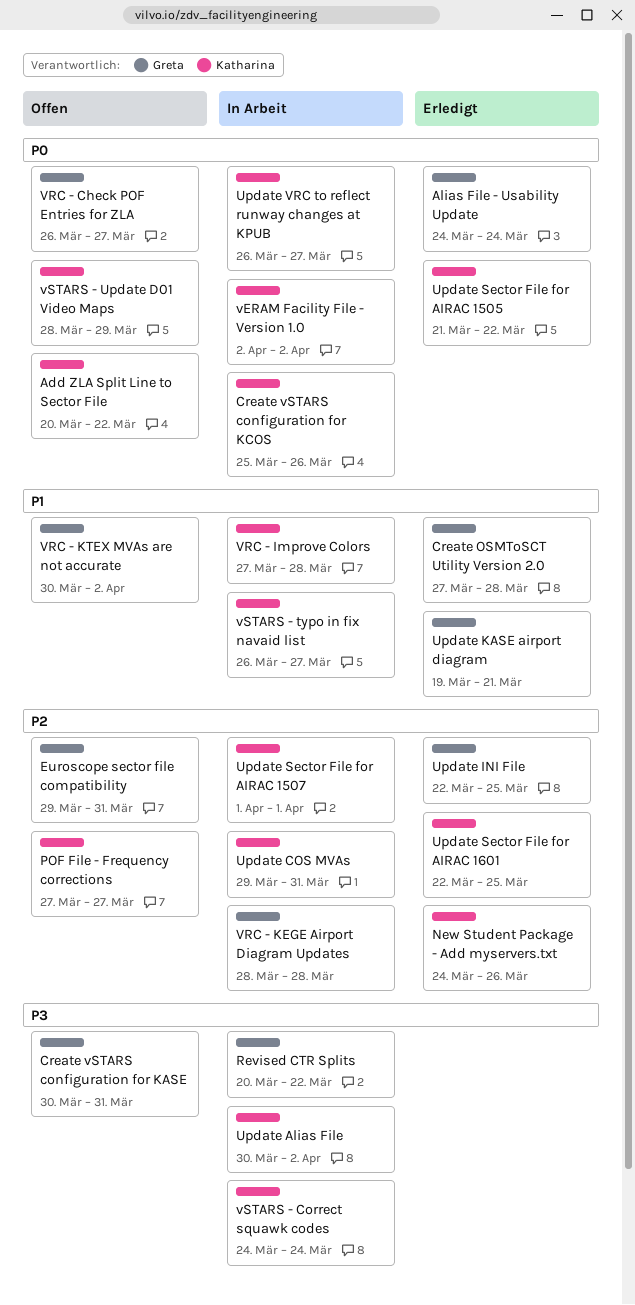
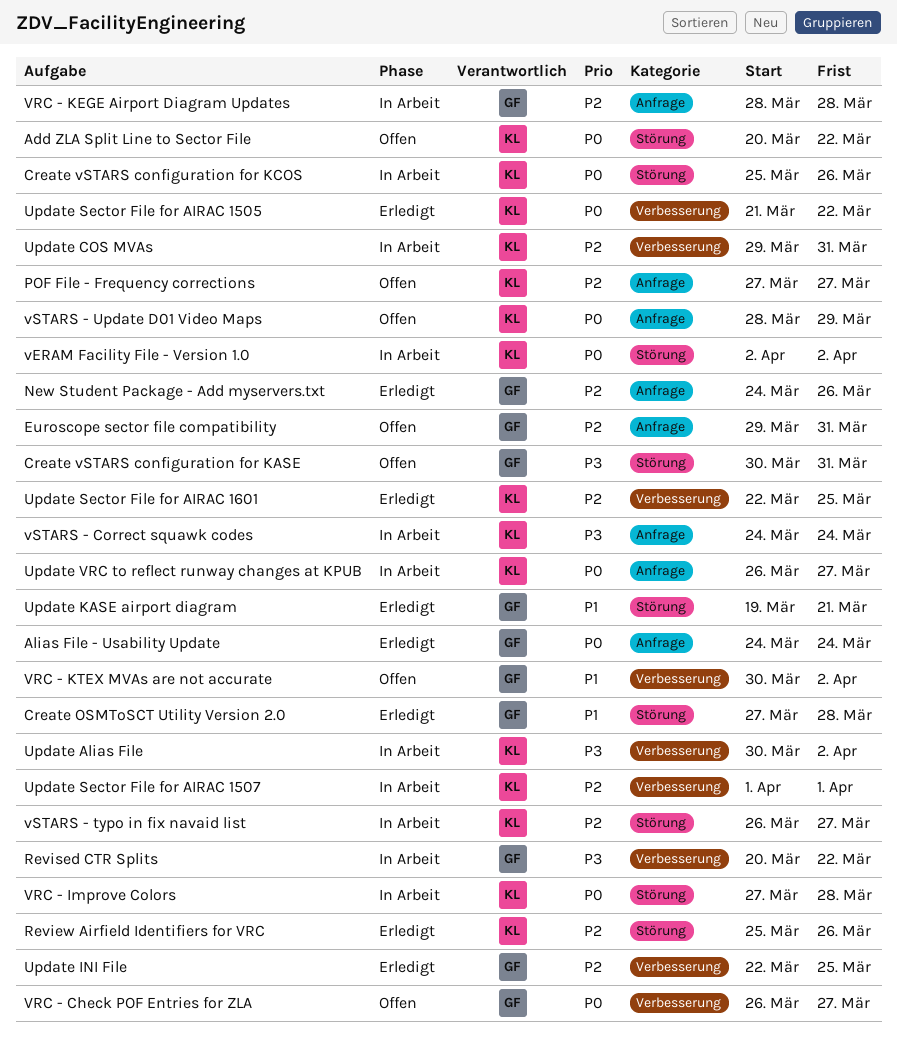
New Student Package - Add myservers.txt, owner: Katharina -> Greta
Review Airfield Identifiers for VRC: none -> present
VRC - Improve Colors, priority: P1 -> P0
vSTARS - typo in fix navaid list, priority: P1 -> P2

